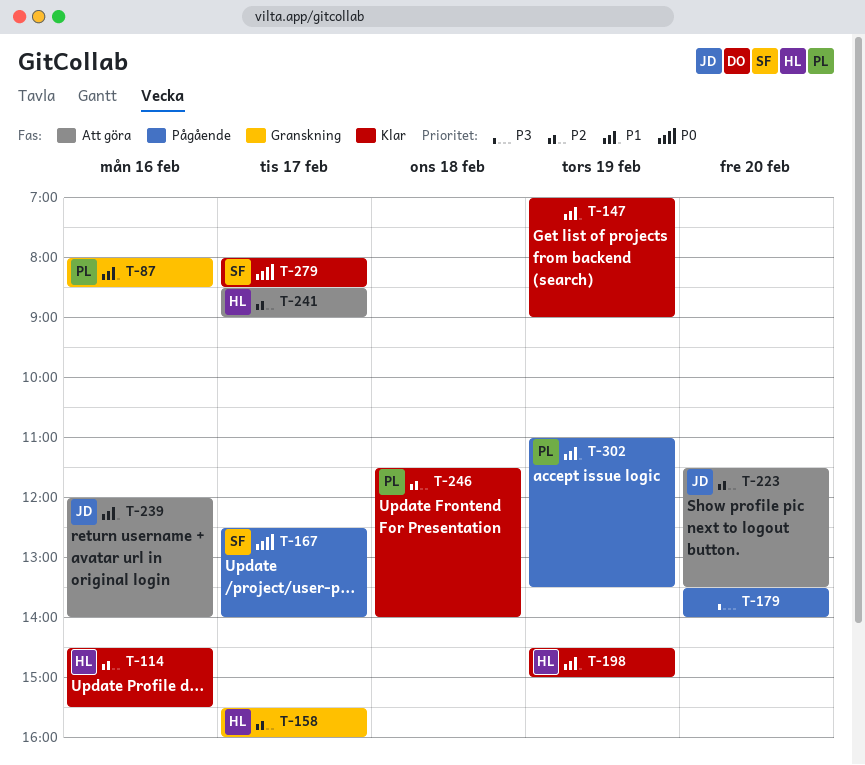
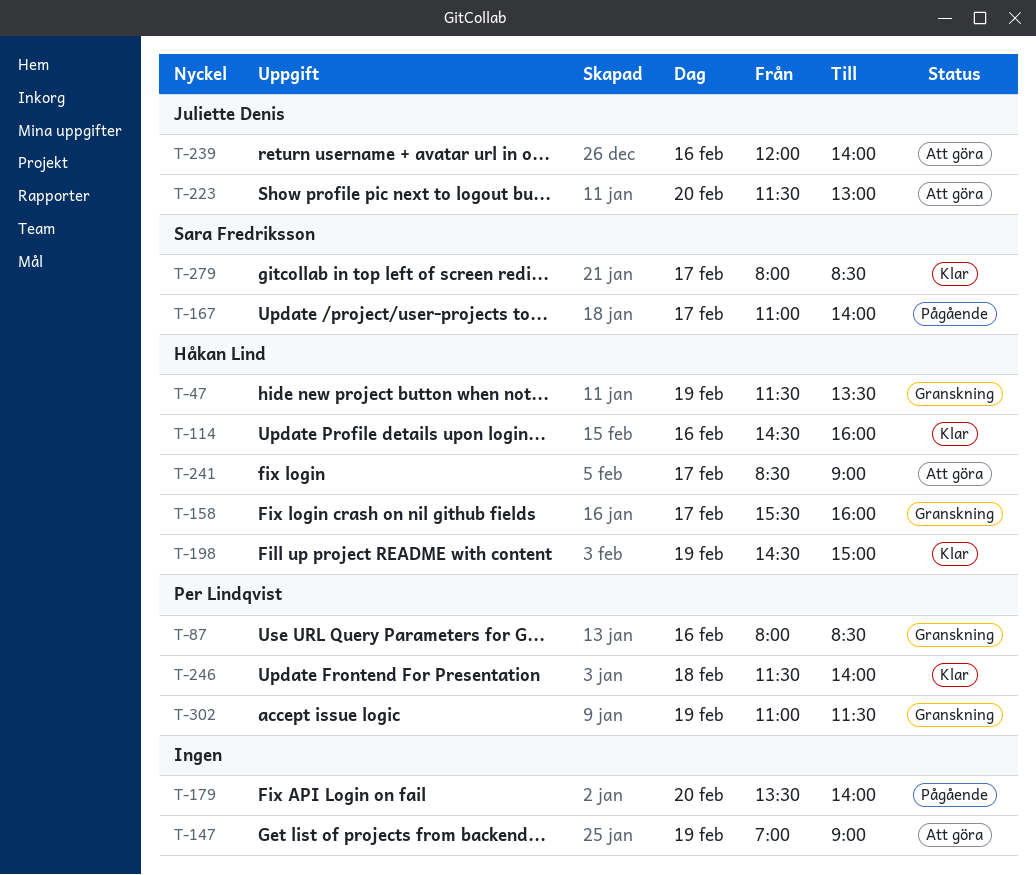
T-47: none -> present
T-114, ends: 15:30 -> 16:00
T-147, status: Klar -> Att göra
T-167, begins: 12:30 -> 11:00
T-223, ends: 13:30 -> 13:00
T-302, status: Pågående -> Granskning
T-302, ends: 13:30 -> 11:30

